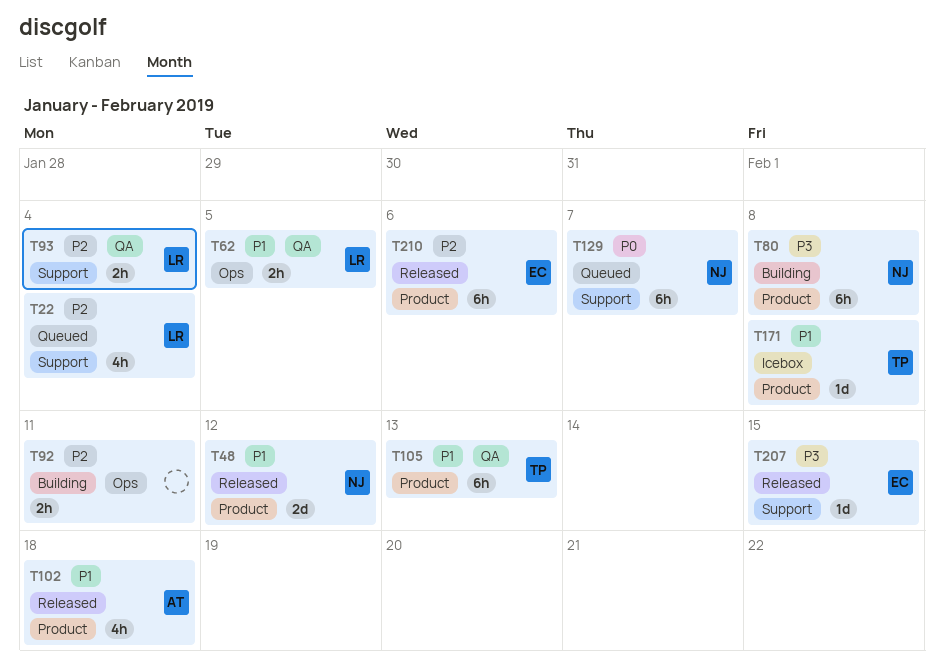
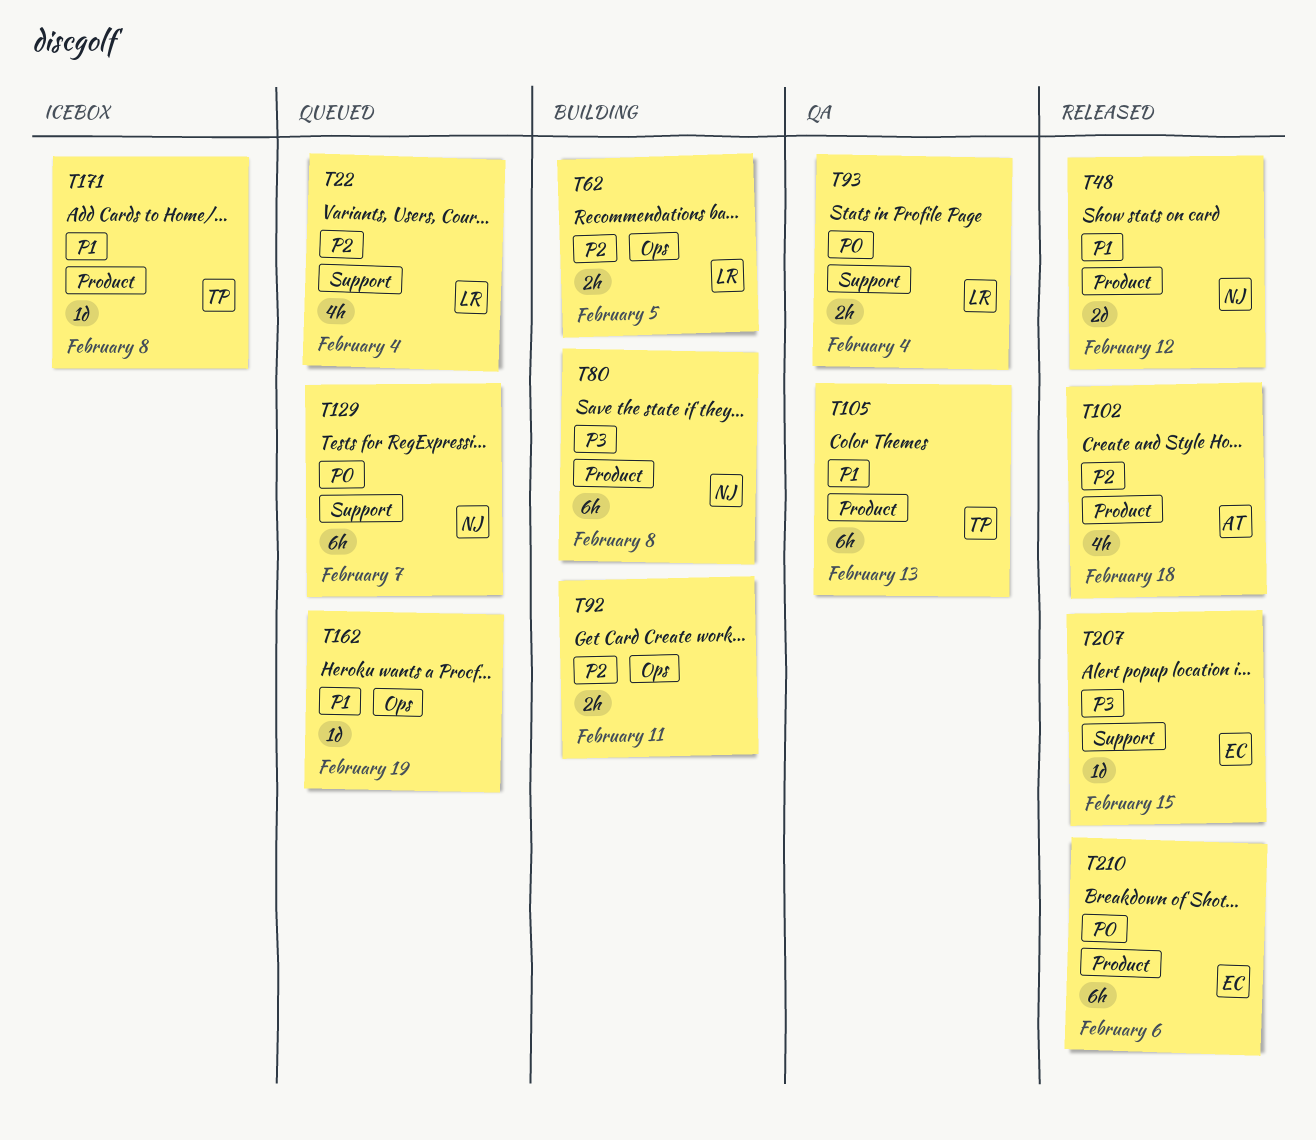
T62, status: QA -> Building
T62, priority: P1 -> P2
T93, priority: P2 -> P0
T102, priority: P1 -> P2
T162: none -> present
T210, priority: P2 -> P0

